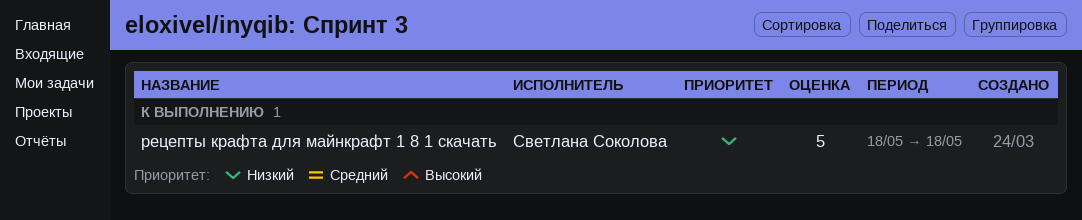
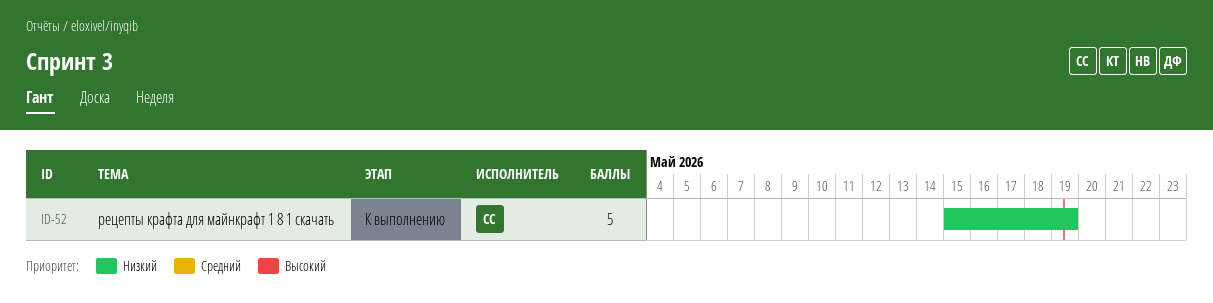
рецепты крафта для майнкрафт 1 8 1 скачать, start: May 18 -> May 15
рецепты крафта для майнкрафт 1 8 1 скачать, due: May 18 -> May 19

